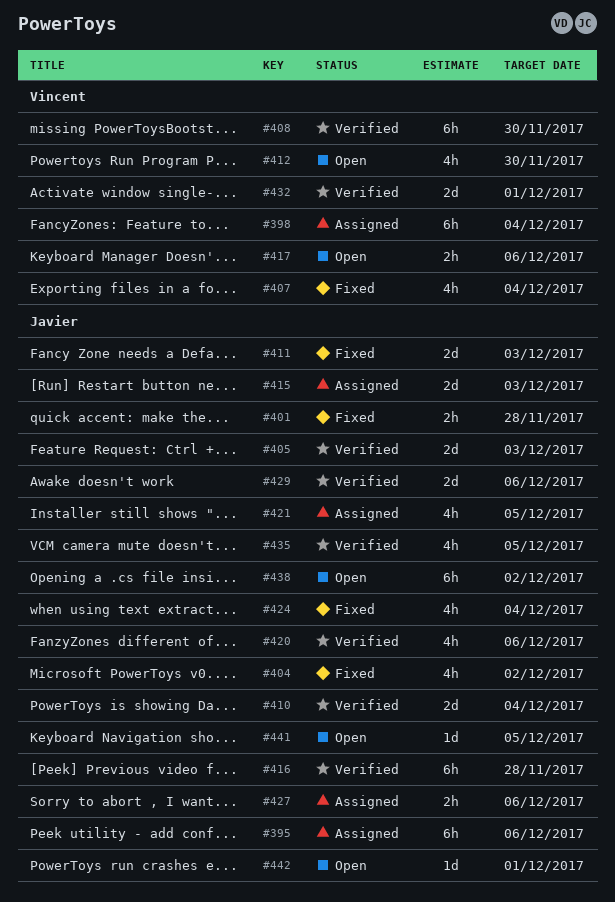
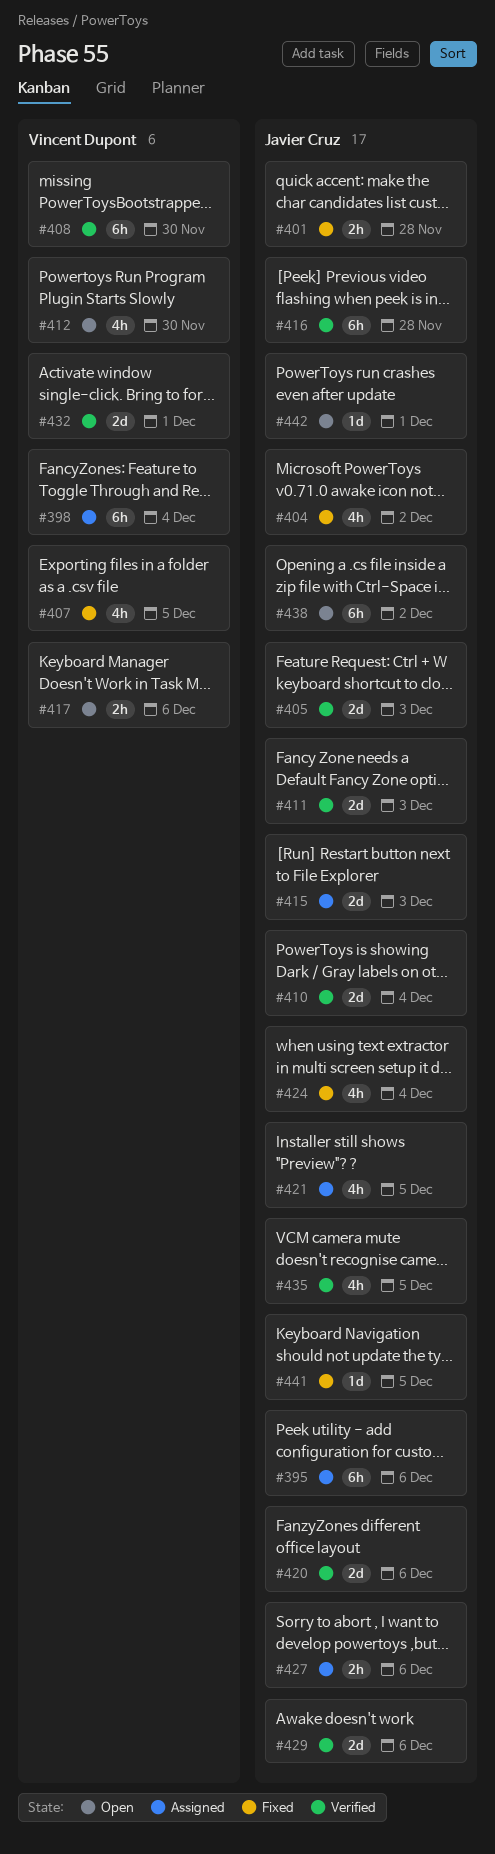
#407, due: Dec 4 -> Dec 5
#411, status: Fixed -> Verified
#420, estimate: 4h -> 2d
#441, status: Open -> Fixed

